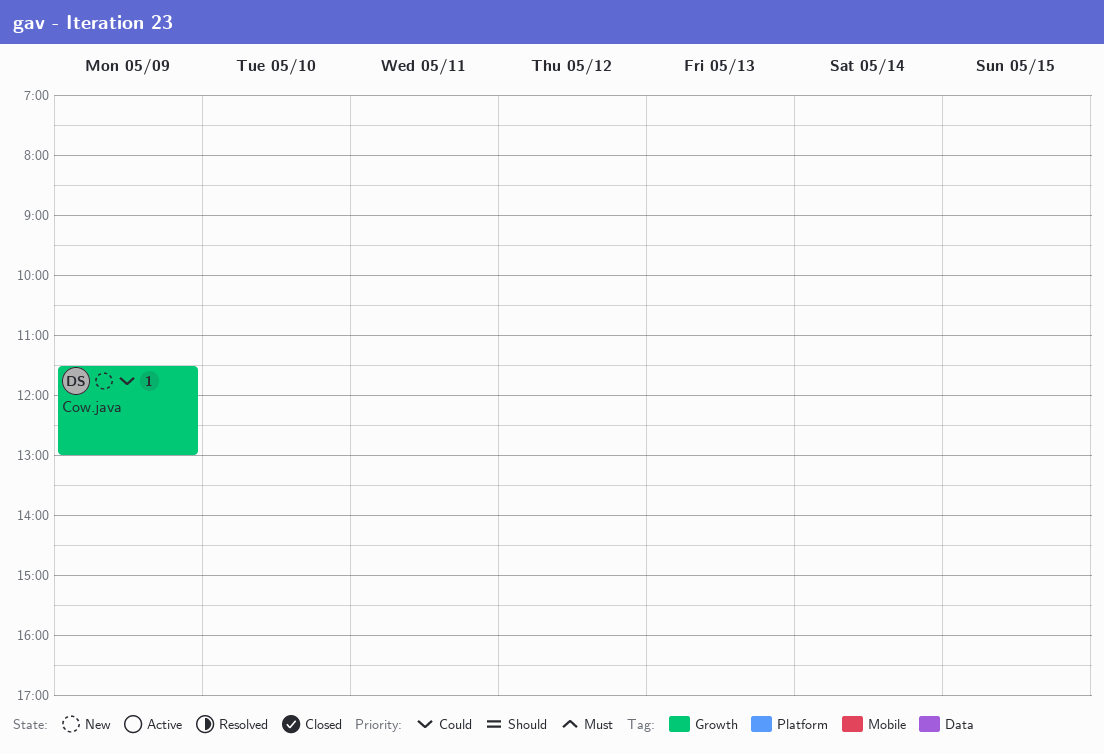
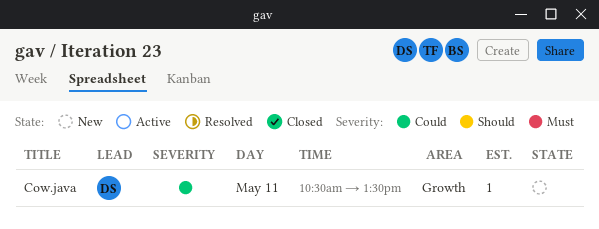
Cow.java, day: May 9 -> May 11
Cow.java, begins: 11:30 -> 10:30
Cow.java, ends: 13:00 -> 13:30

